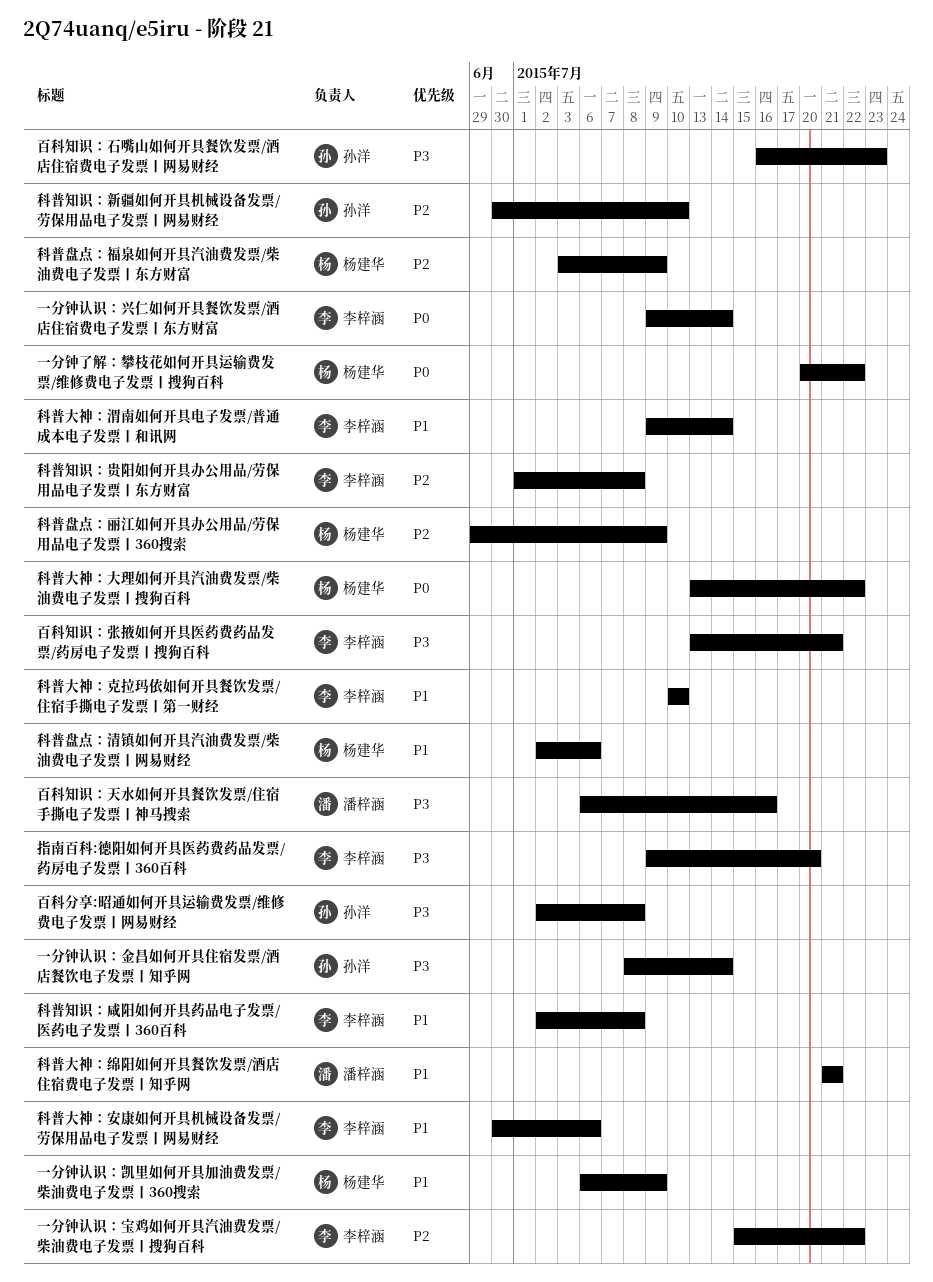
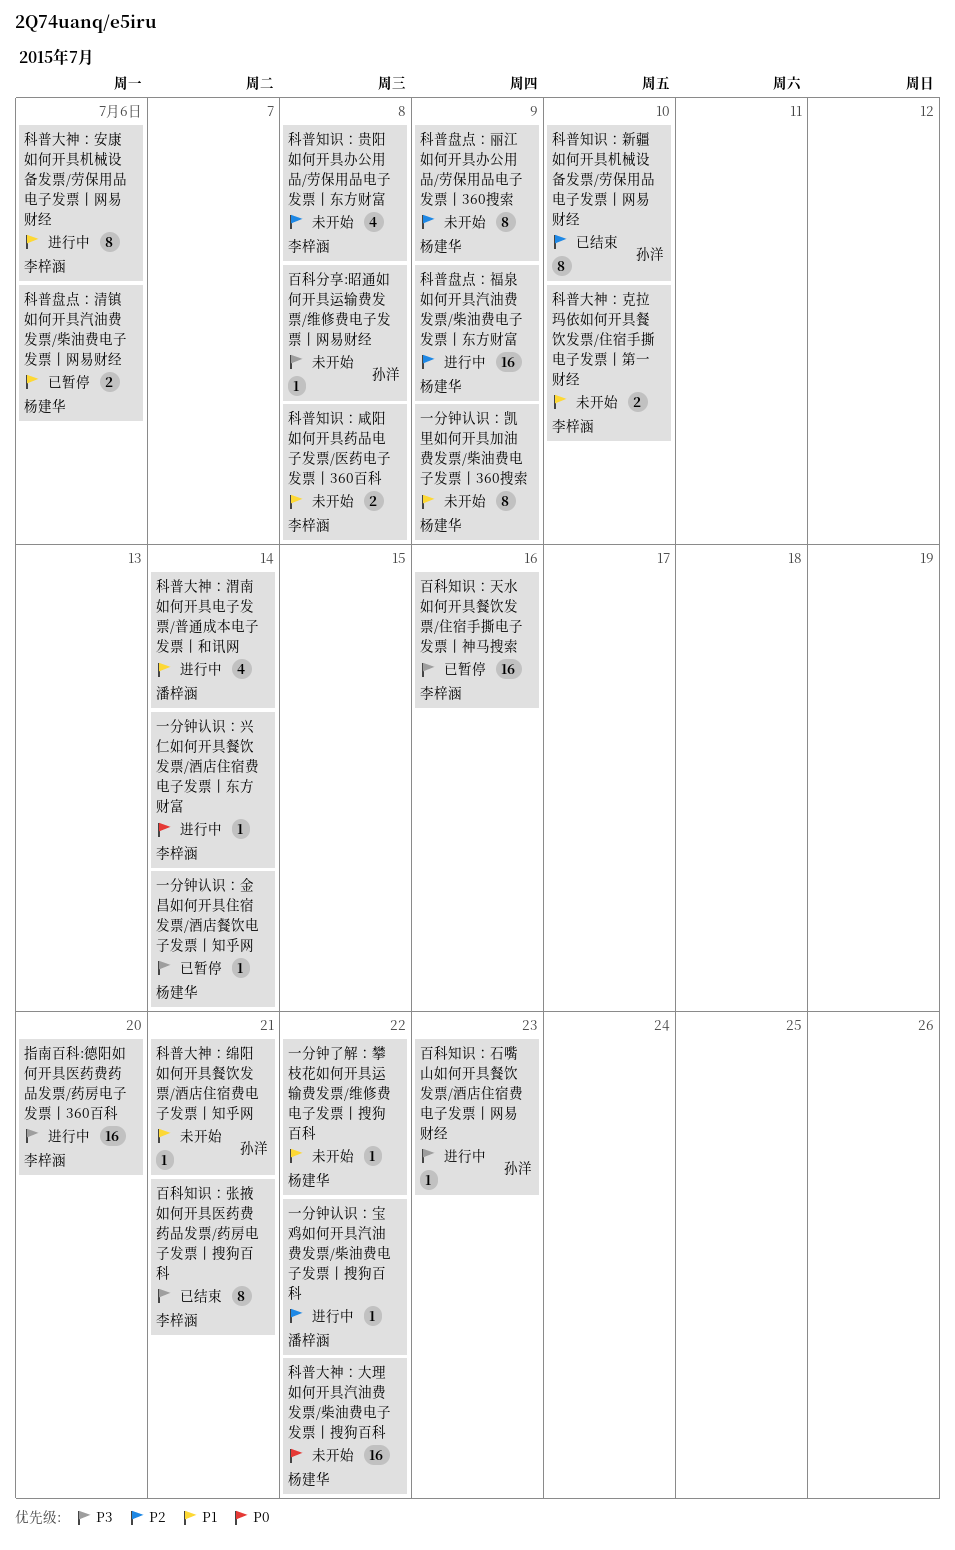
一分钟了解：攀枝花如何开具运输费发票/维修费电子发票丨搜狗百科, priority: P0 -> P1
一分钟认识：宝鸡如何开具汽油费发票/柴油费电子发票丨搜狗百科, owner: 李梓涵 -> 潘梓涵
一分钟认识：金昌如何开具住宿发票/酒店餐饮电子发票丨知乎网, owner: 孙洋 -> 杨建华
百科知识：天水如何开具餐饮发票/住宿手撕电子发票丨神马搜索, owner: 潘梓涵 -> 李梓涵
科普大神：渭南如何开具电子发票/普通成本电子发票丨和讯网, owner: 李梓涵 -> 潘梓涵
科普大神：绵阳如何开具餐饮发票/酒店住宿费电子发票丨知乎网, owner: 潘梓涵 -> 孙洋

